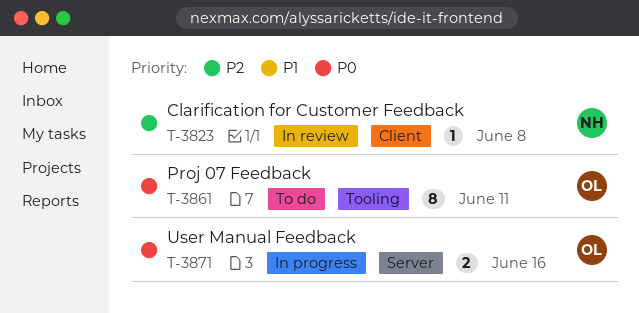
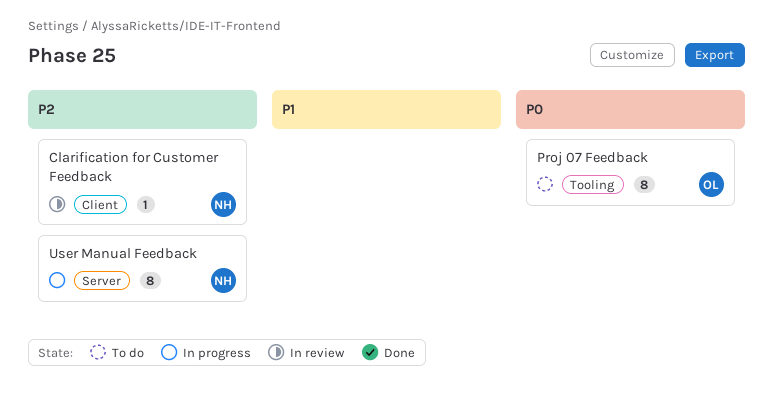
User Manual Feedback, owner: OL -> NH
User Manual Feedback, priority: P0 -> P2
User Manual Feedback, estimate: 2 -> 8

